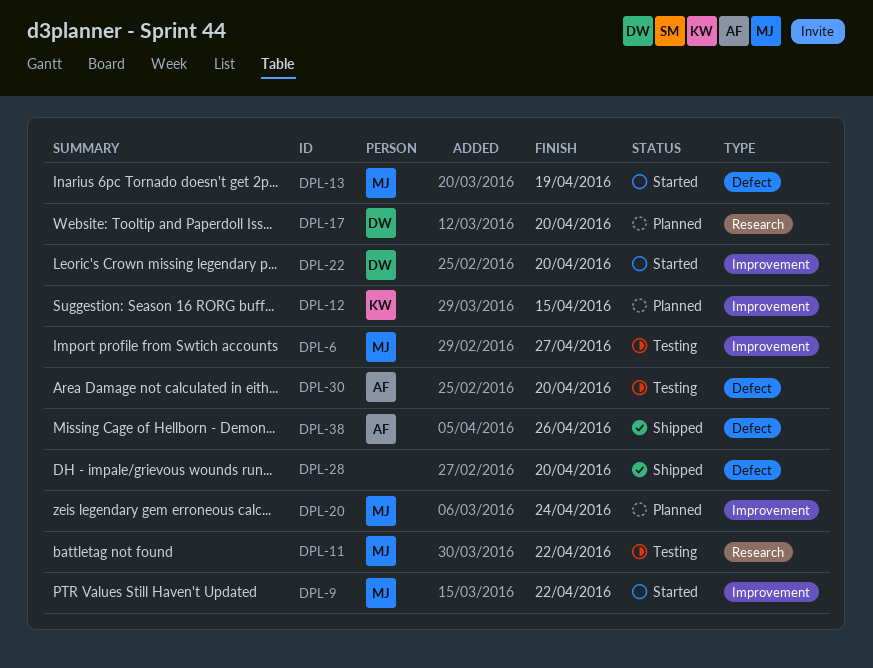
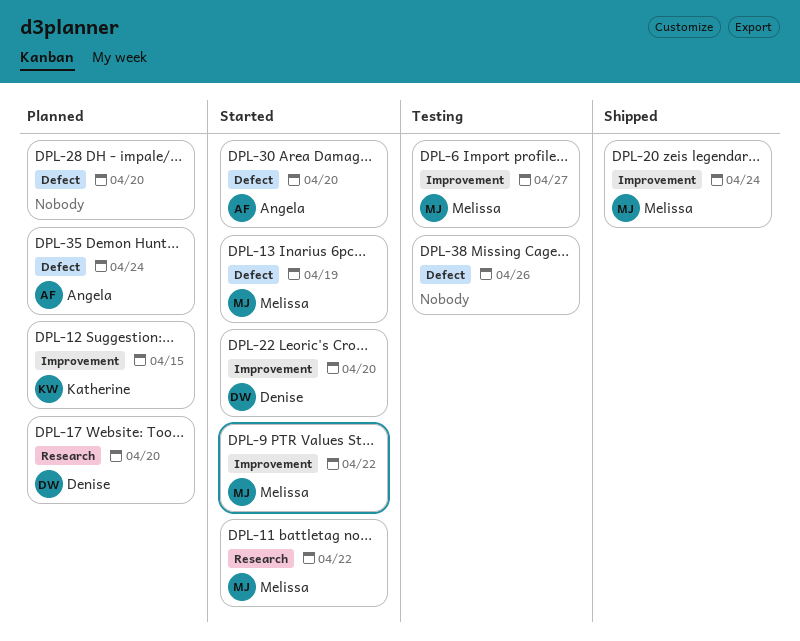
DPL-11, status: Testing -> Started
DPL-20, status: Planned -> Shipped
DPL-28, status: Shipped -> Planned
DPL-30, status: Testing -> Started
DPL-35: none -> present
DPL-38, status: Shipped -> Testing
DPL-38, owner: Angela -> none

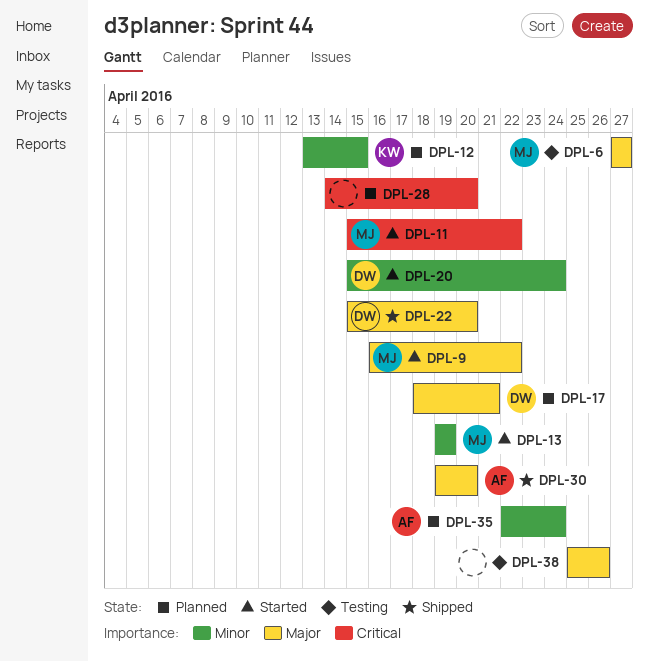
DPL-17, due: Apr 20 -> Apr 21
DPL-20, status: Shipped -> Started
DPL-20, owner: Melissa -> Denise
DPL-22, status: Started -> Shipped
DPL-30, status: Started -> Shipped

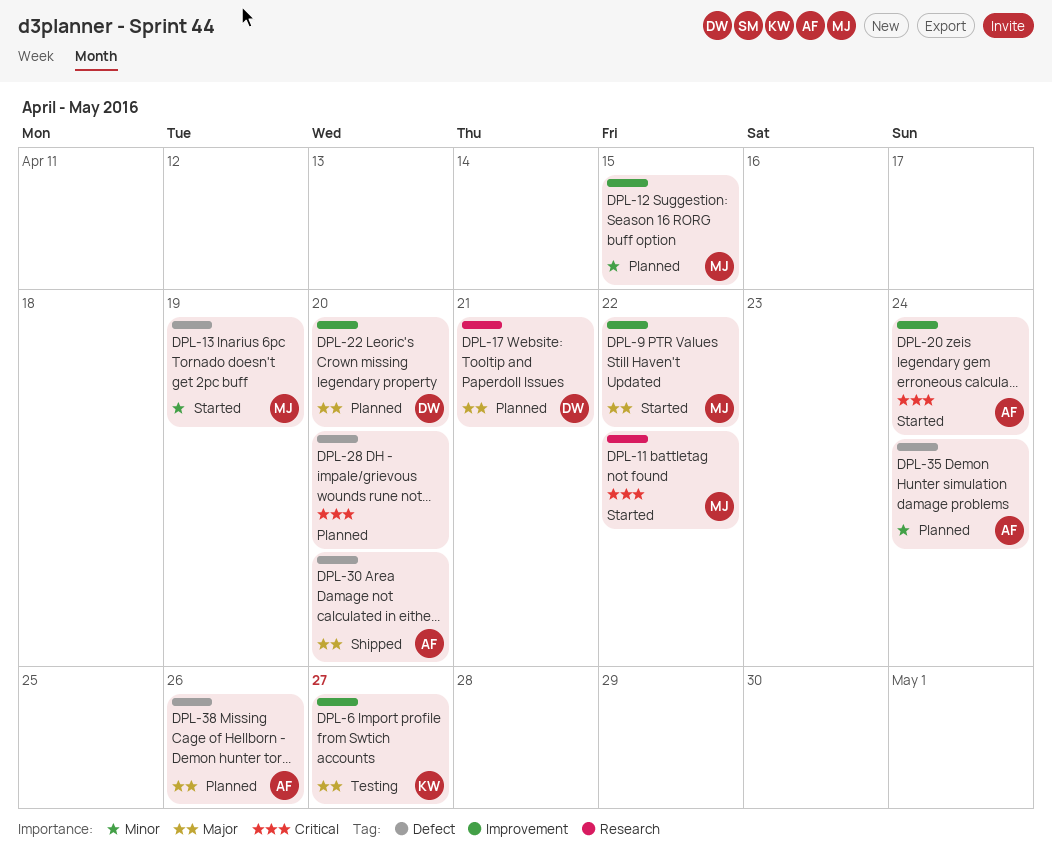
DPL-6, owner: MJ -> KW
DPL-12, owner: KW -> MJ
DPL-20, owner: DW -> AF
DPL-20, priority: Minor -> Critical
DPL-22, status: Shipped -> Planned
DPL-38, status: Testing -> Planned
DPL-38, owner: none -> AF

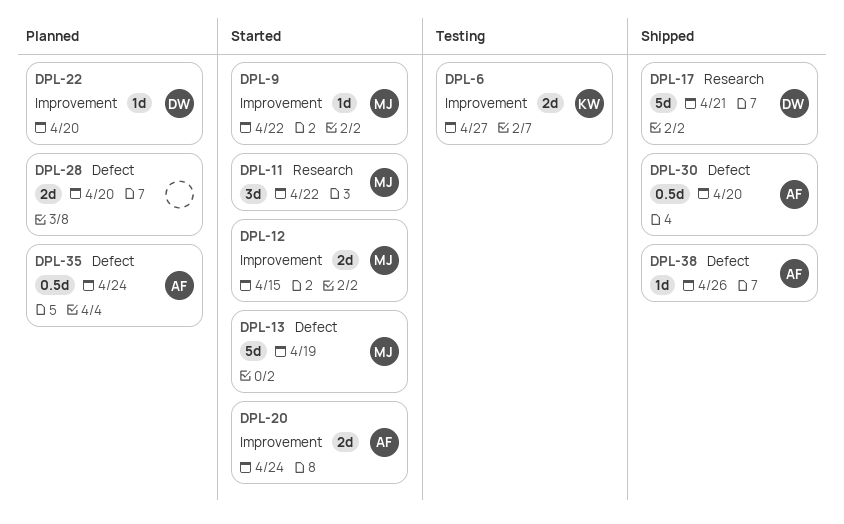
DPL-12, status: Planned -> Started
DPL-17, status: Planned -> Shipped
DPL-38, status: Planned -> Shipped

